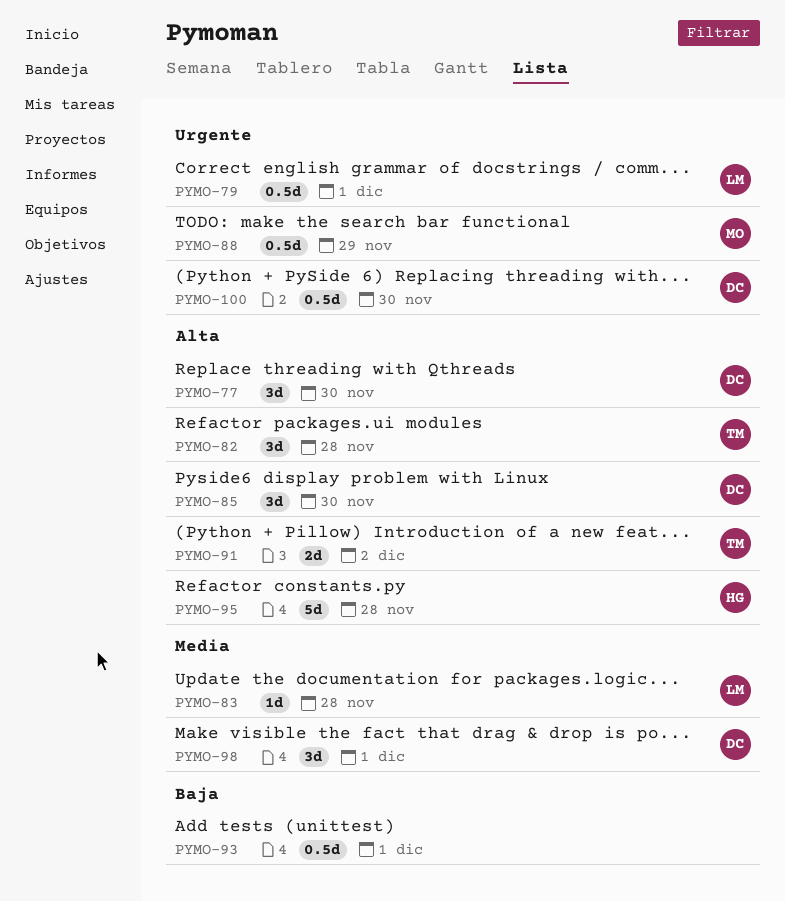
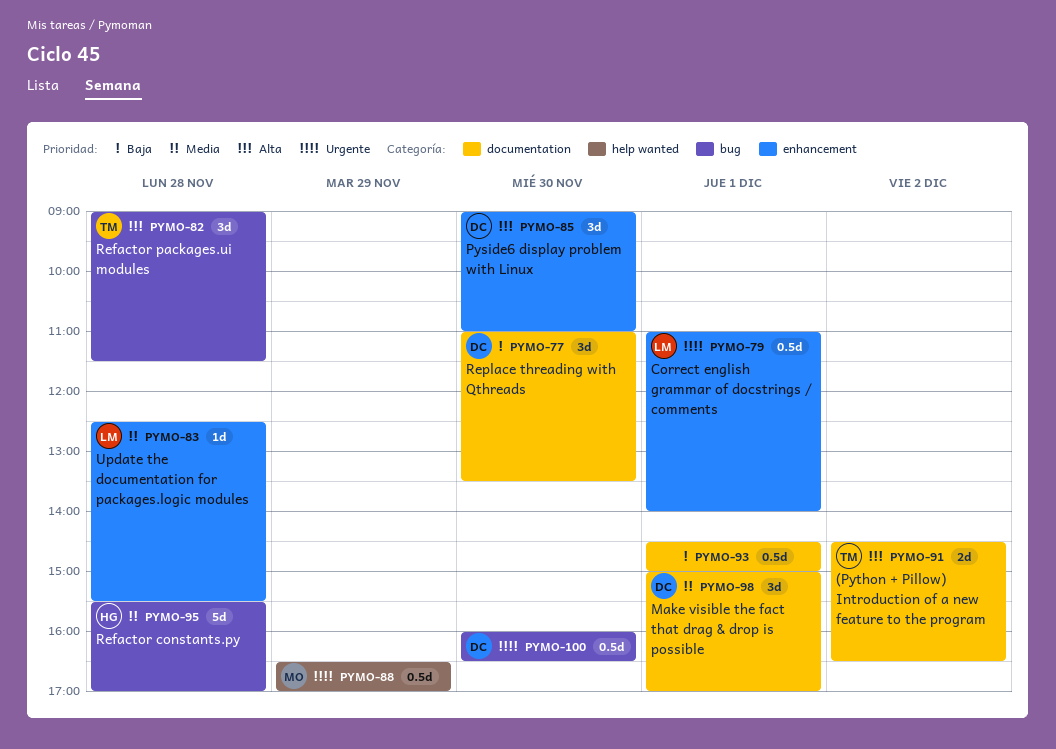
PYMO-77, priority: Alta -> Baja
PYMO-95, priority: Alta -> Media

